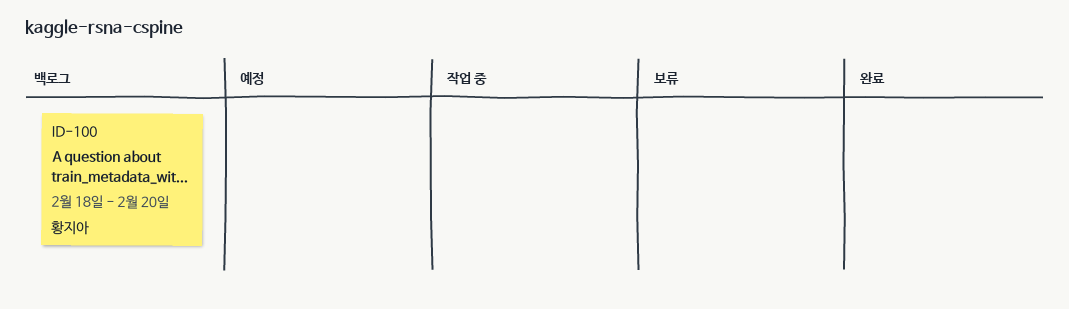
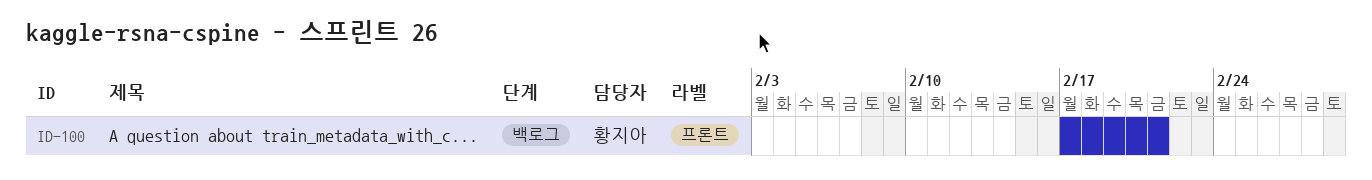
ID-100, start: Feb 18 -> Feb 17
ID-100, due: Feb 20 -> Feb 21

